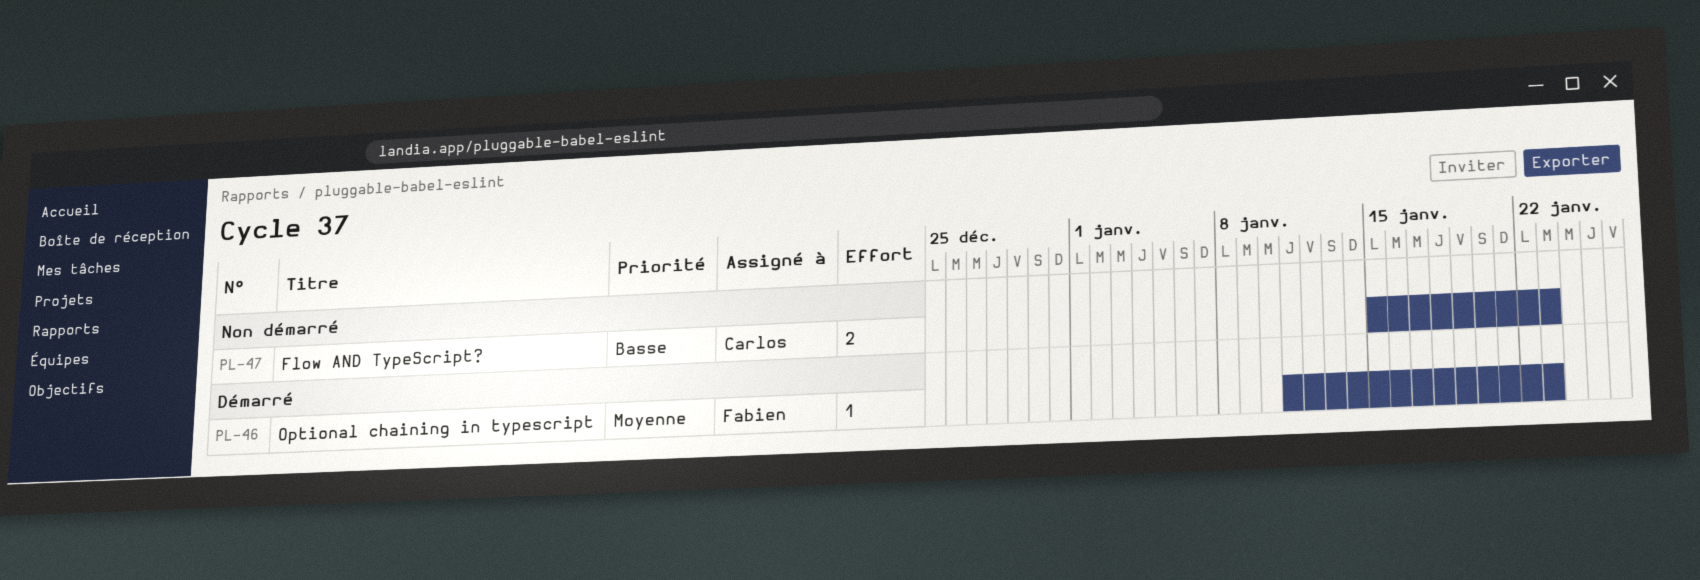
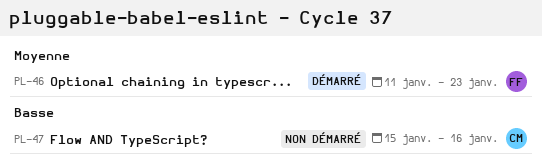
PL-47, due: Jan 23 -> Jan 16

